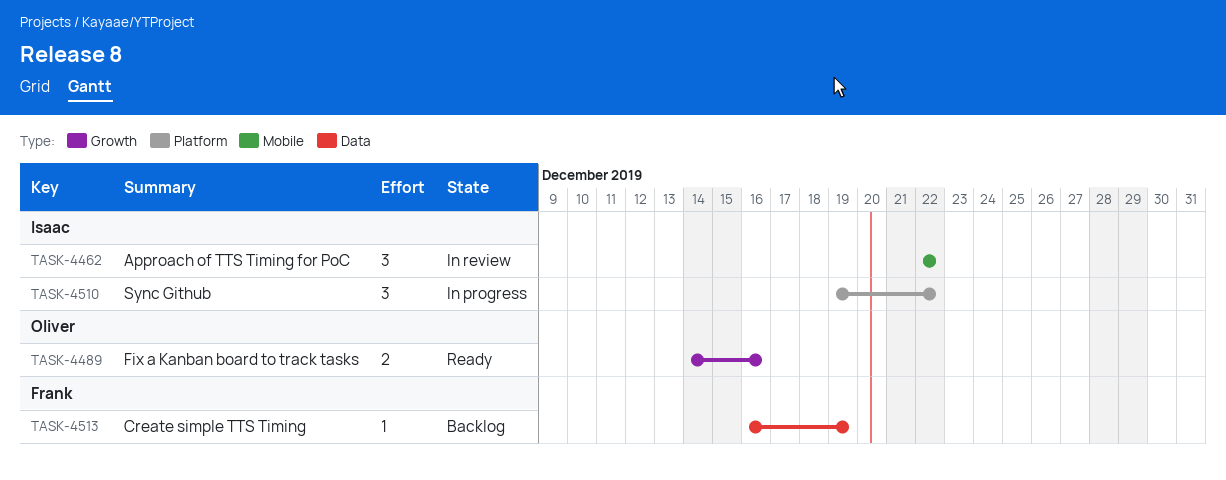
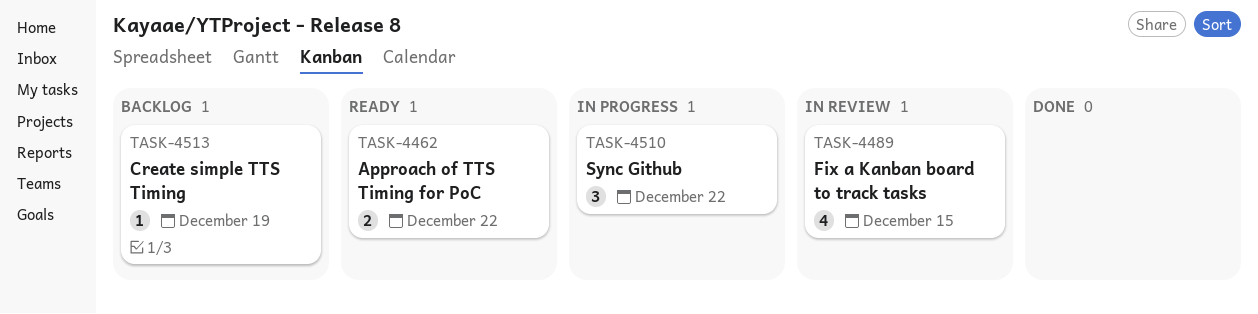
TASK-4462, status: In review -> Ready
TASK-4462, estimate: 3 -> 2
TASK-4489, status: Ready -> In review
TASK-4489, estimate: 2 -> 4
TASK-4489, due: Dec 16 -> Dec 15

